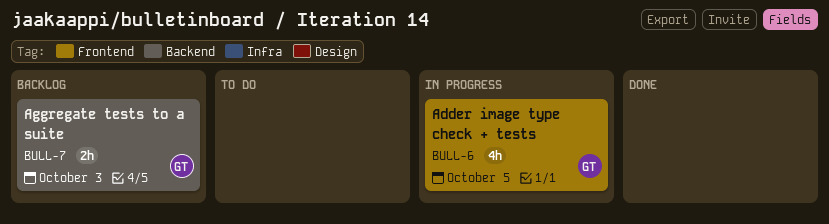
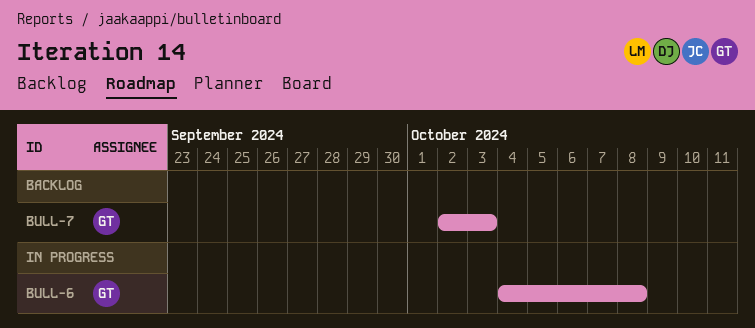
BULL-6, due: Oct 5 -> Oct 8

